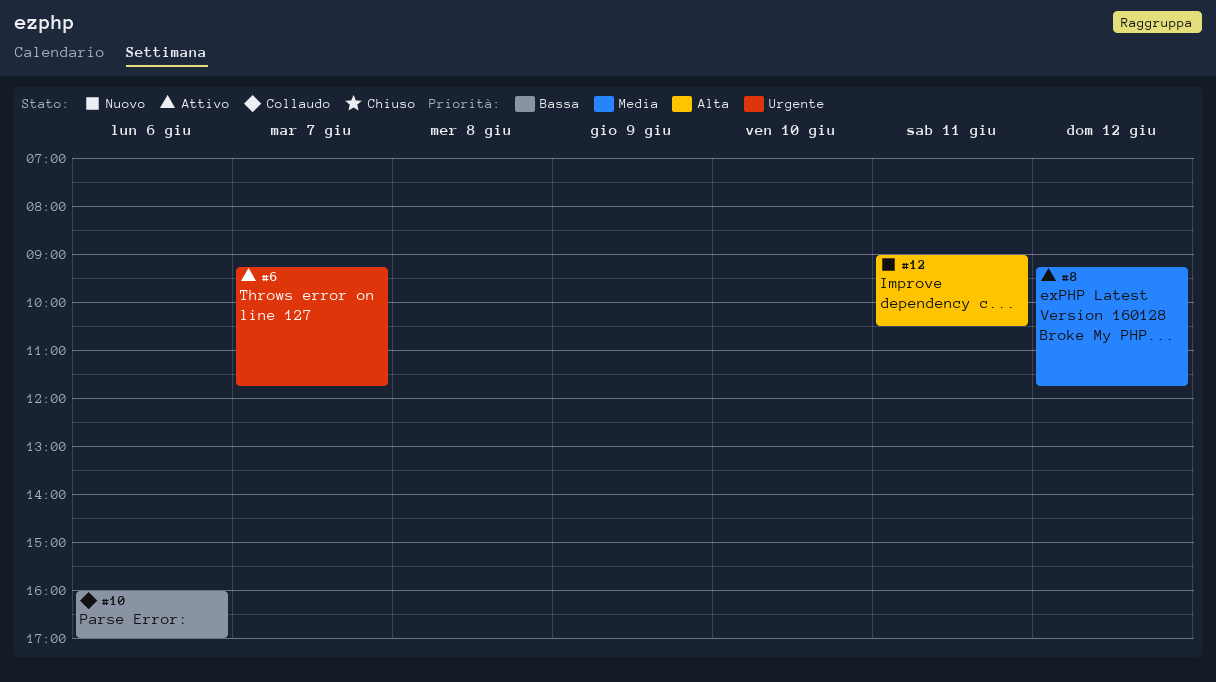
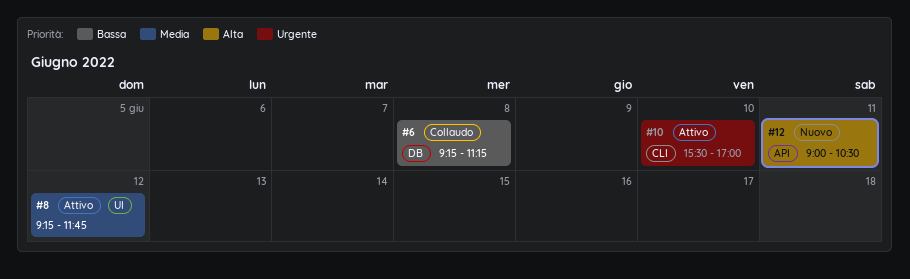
#6, status: Attivo -> Collaudo
#6, priority: Urgente -> Bassa
#6, day: Jun 7 -> Jun 8
#6, ends: 11:45 -> 11:15
#10, status: Collaudo -> Attivo
#10, priority: Bassa -> Urgente
#10, day: Jun 6 -> Jun 10
#10, begins: 16:00 -> 15:30

